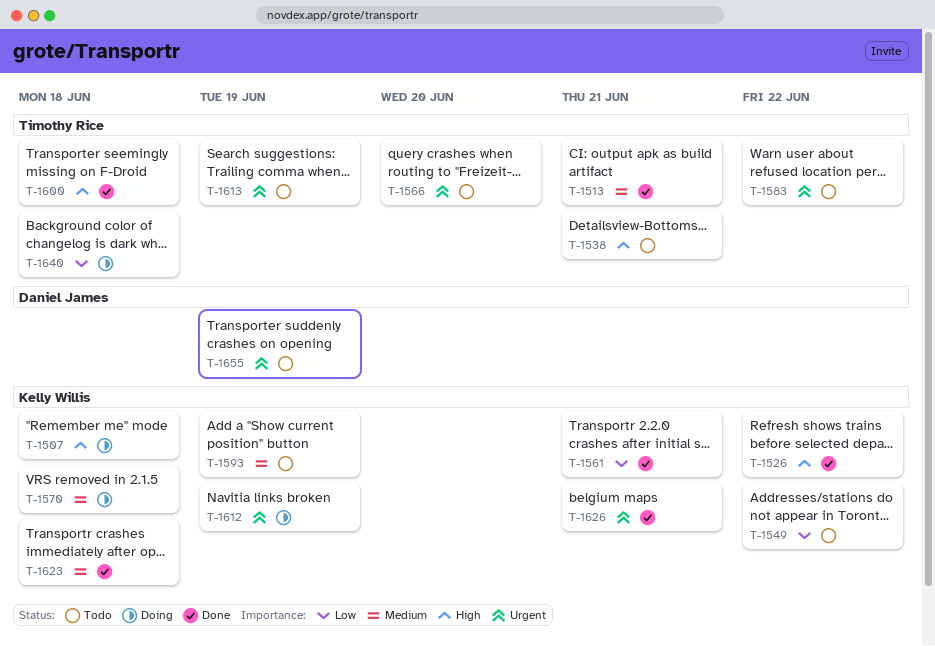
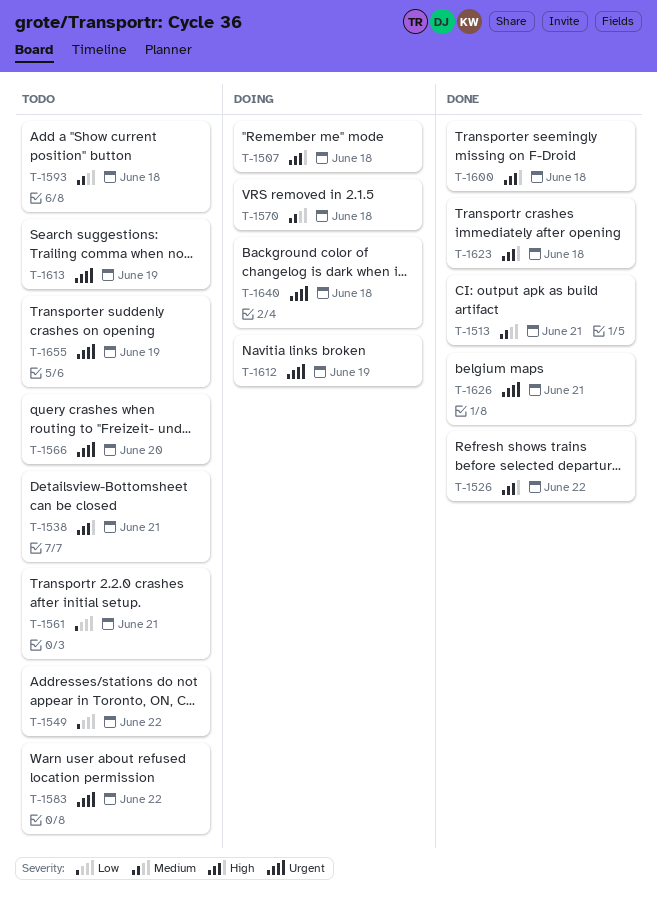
T-1561, status: Done -> Todo
T-1593, due: Jun 19 -> Jun 18
T-1623, priority: Medium -> High
T-1640, priority: Low -> Urgent

